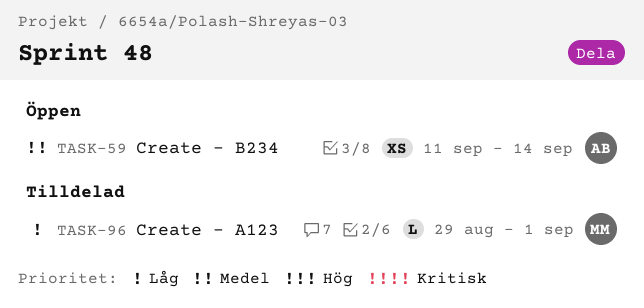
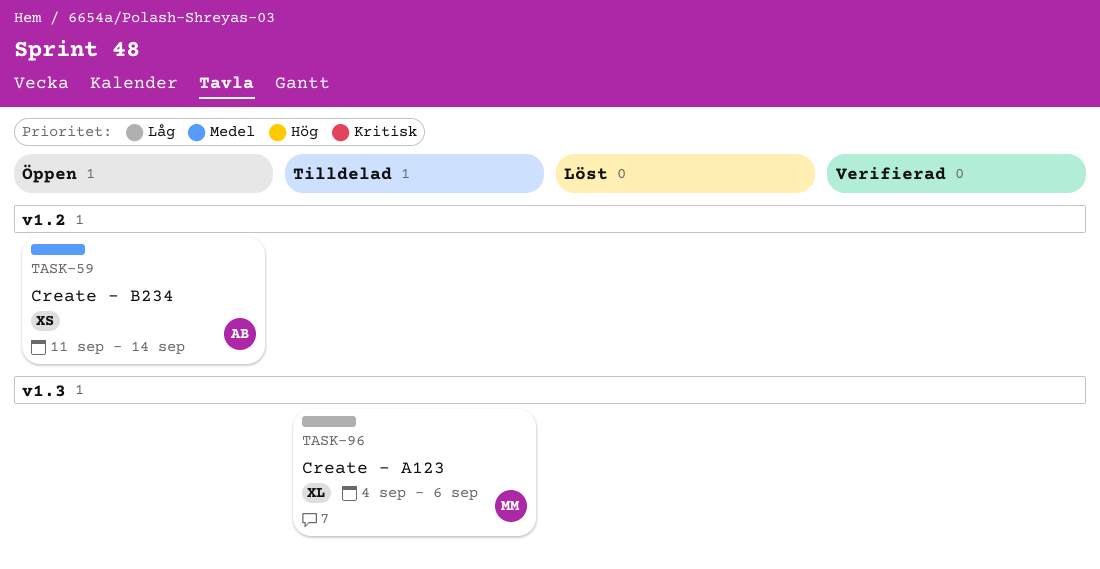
TASK-96, estimate: L -> XL
TASK-96, start: Aug 29 -> Sep 4
TASK-96, due: Sep 1 -> Sep 6

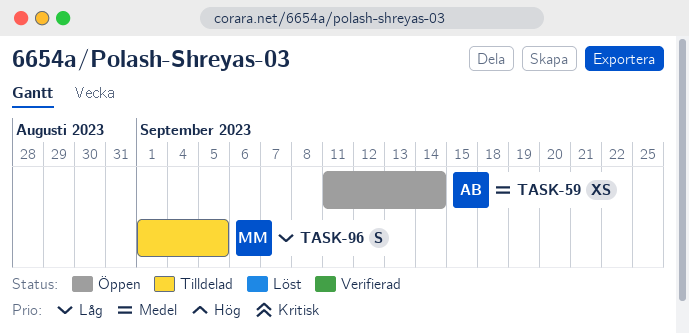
TASK-96, estimate: XL -> S
TASK-96, start: Sep 4 -> Sep 1
TASK-96, due: Sep 6 -> Sep 5

